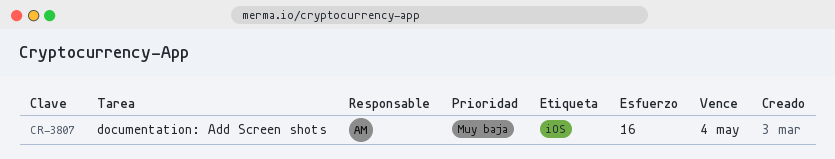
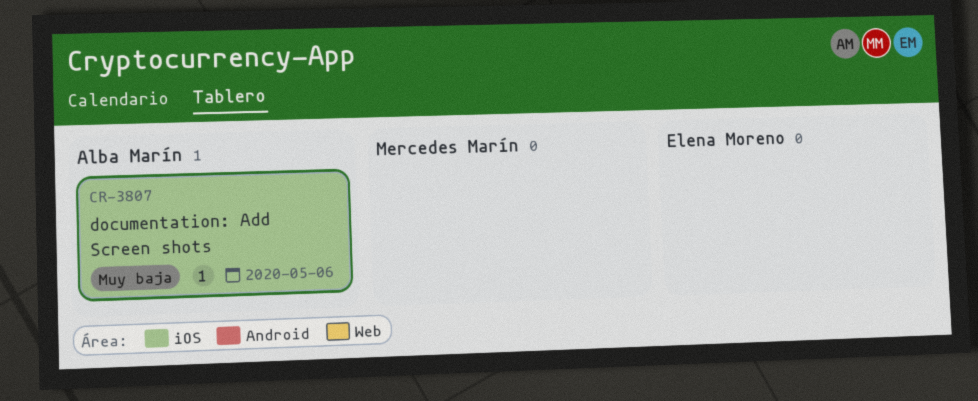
CR-3807, estimate: 16 -> 1
CR-3807, due: May 4 -> May 6

